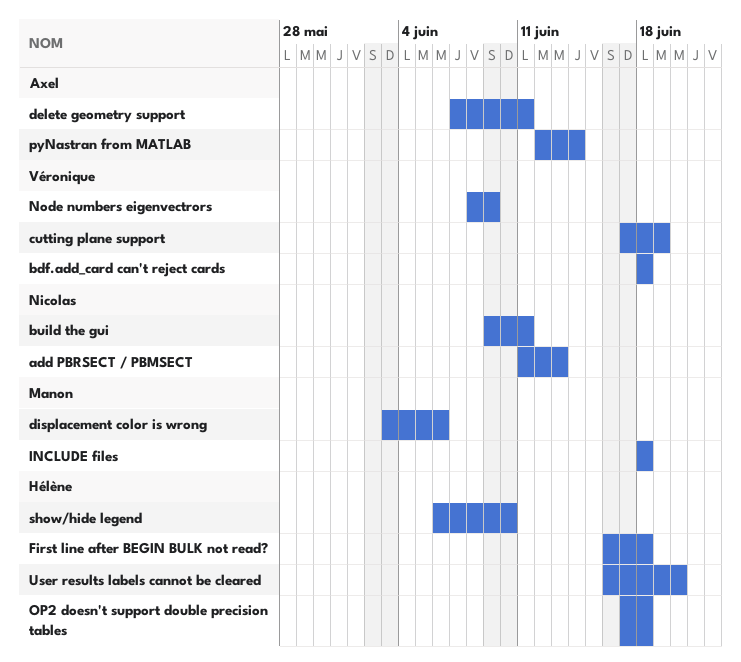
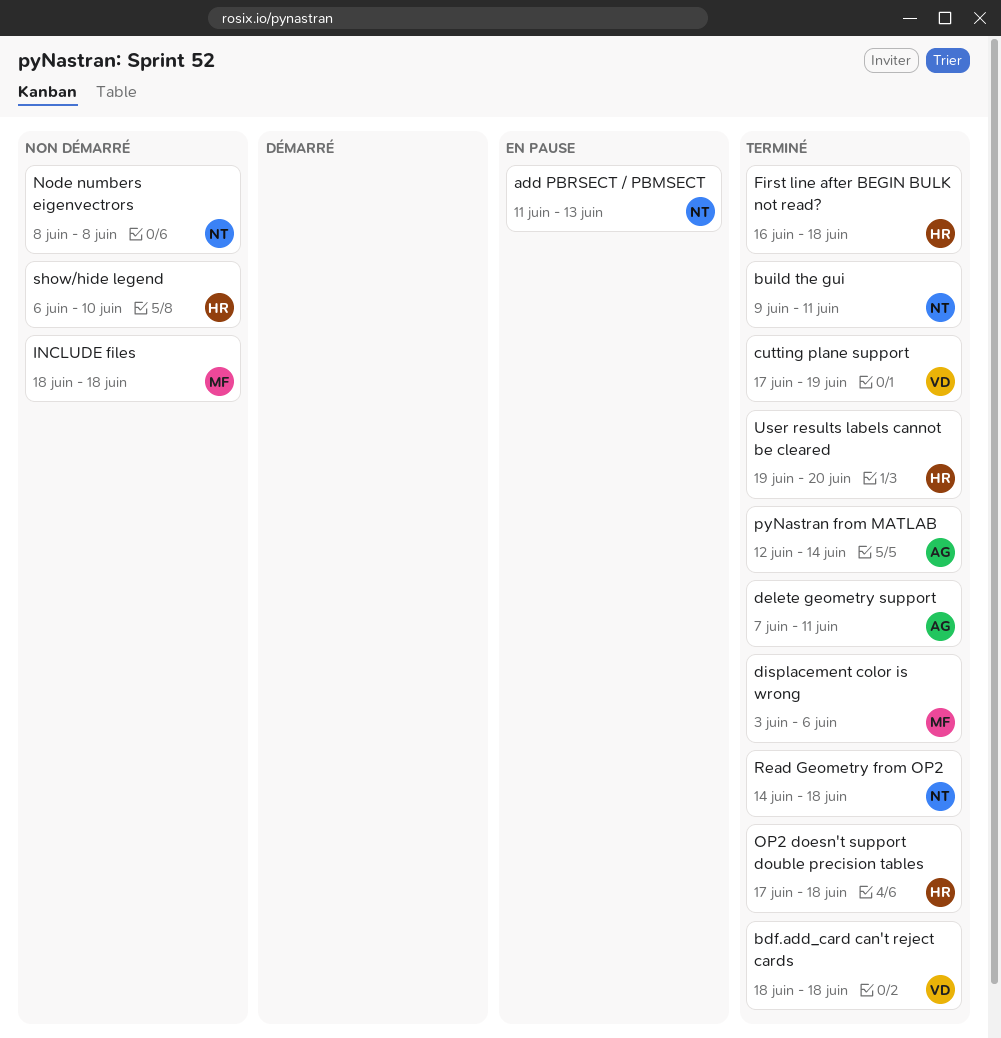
Node numbers eigenvectrors, owner: Véronique -> Nicolas
Node numbers eigenvectrors, due: Jun 9 -> Jun 8
Read Geometry from OP2: none -> present
User results labels cannot be cleared, start: Jun 16 -> Jun 19

